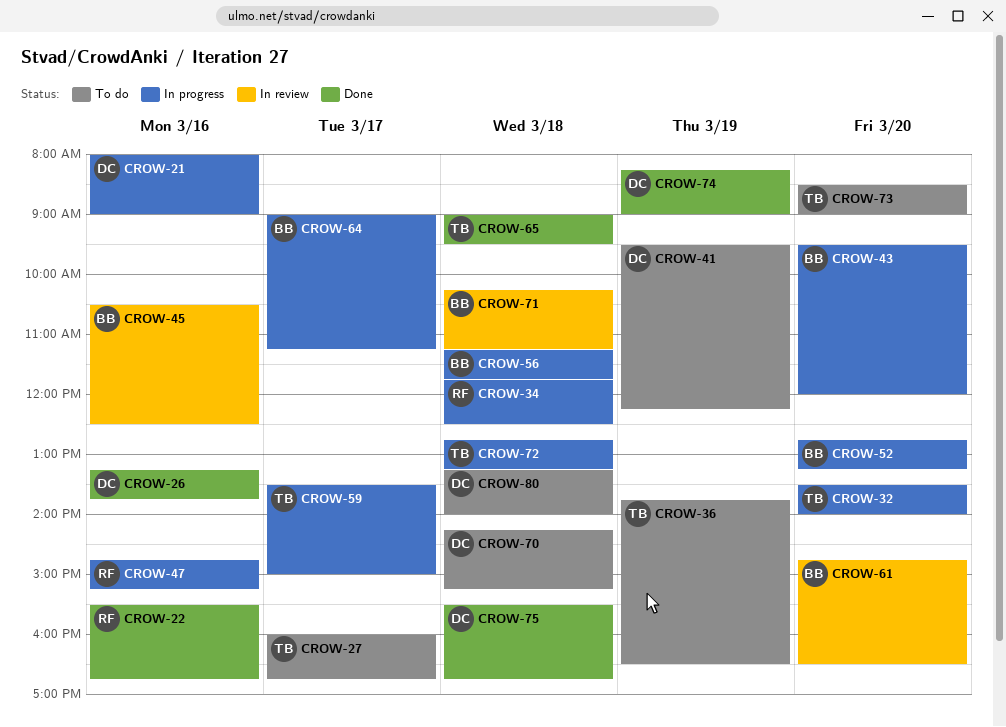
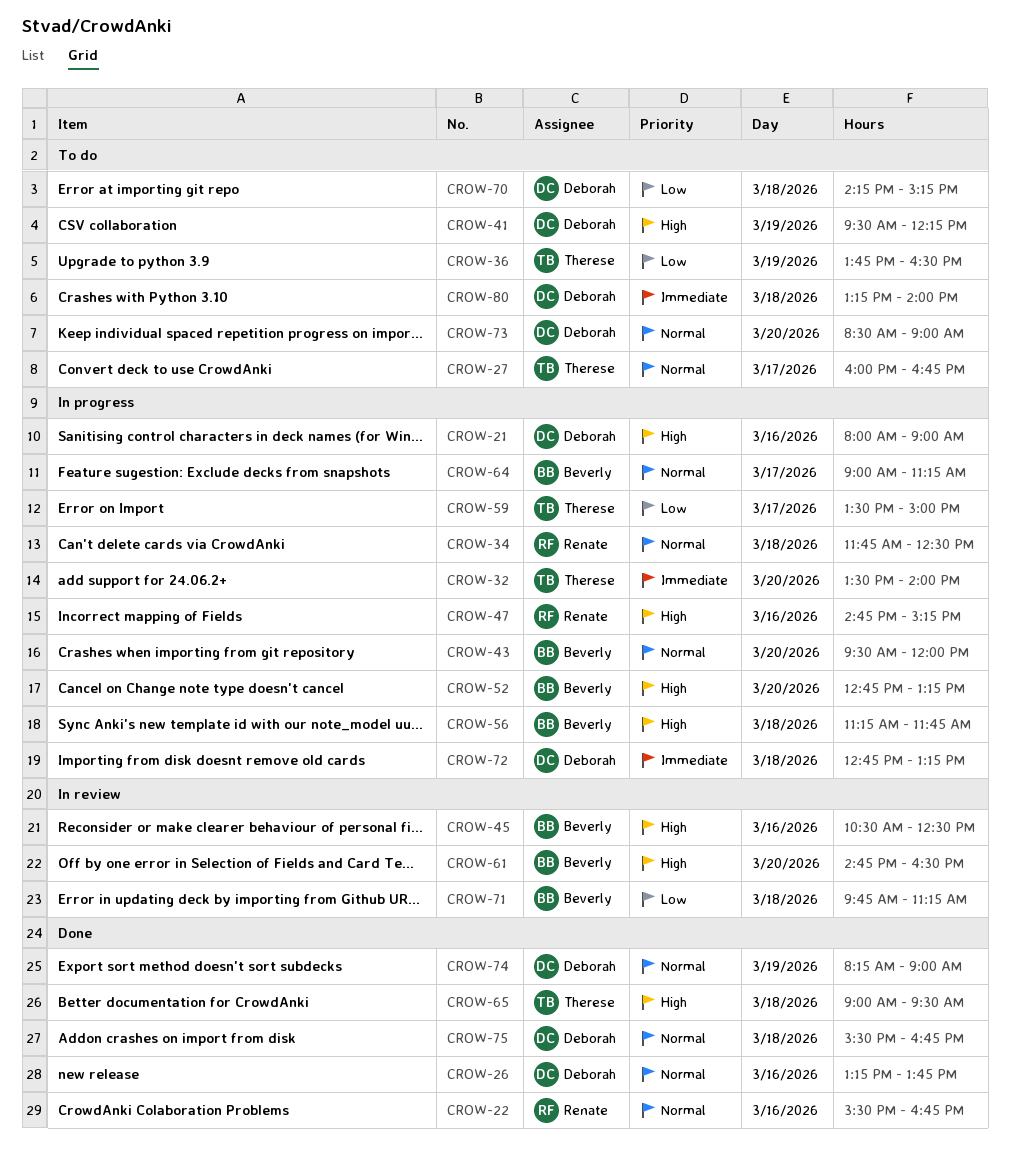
CROW-71, begins: 10:15 -> 09:45
CROW-72, owner: Therese -> Deborah
CROW-73, owner: Therese -> Deborah

